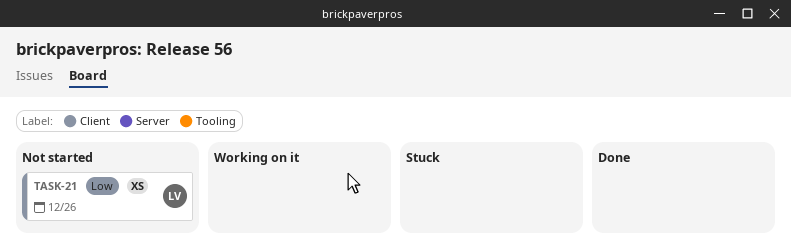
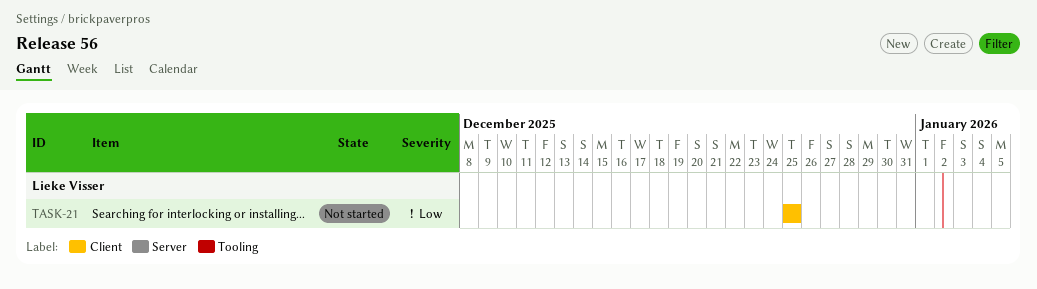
TASK-21, due: Dec 26 -> Dec 25

